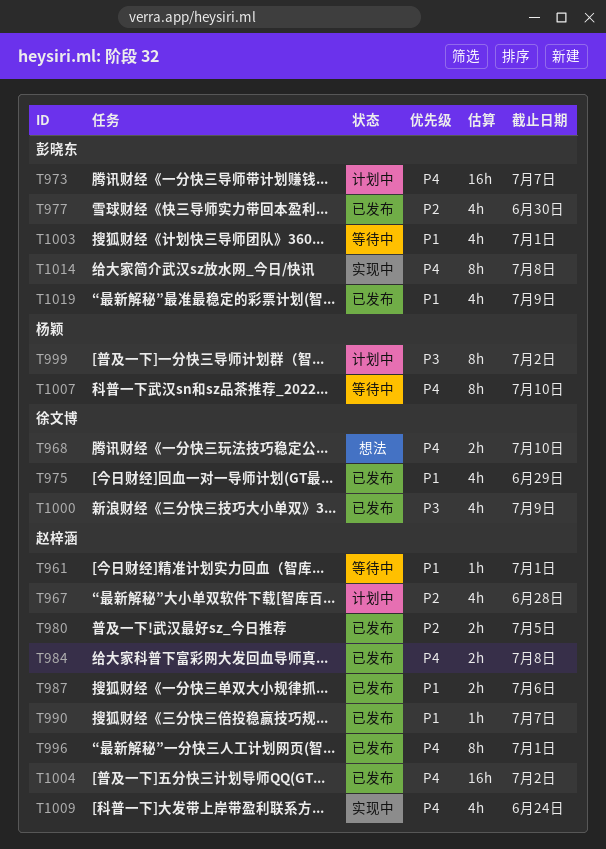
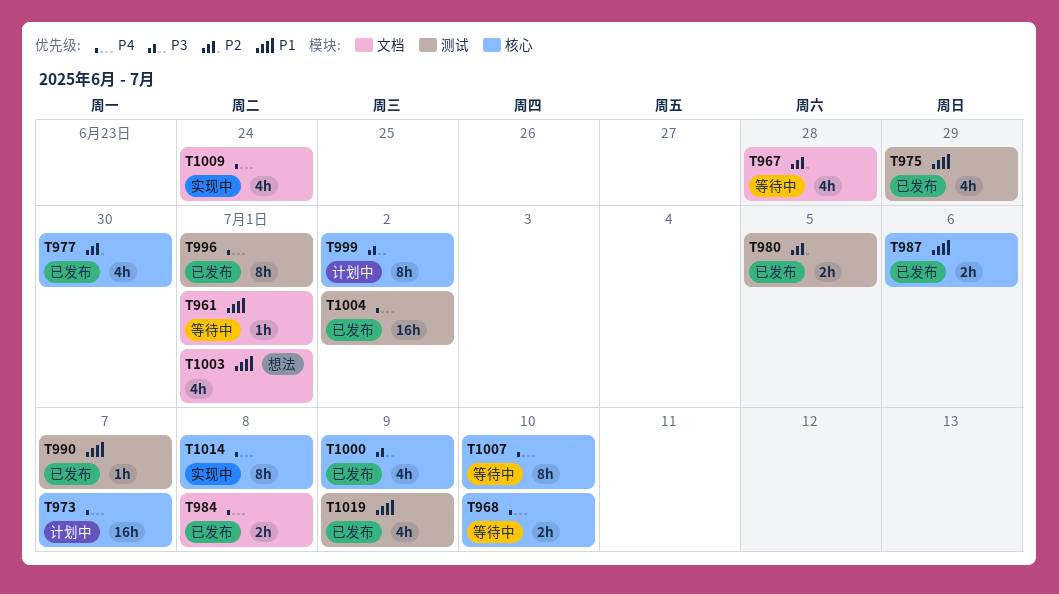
T967, status: 计划中 -> 等待中
T968, status: 想法 -> 等待中
T1003, status: 等待中 -> 想法

